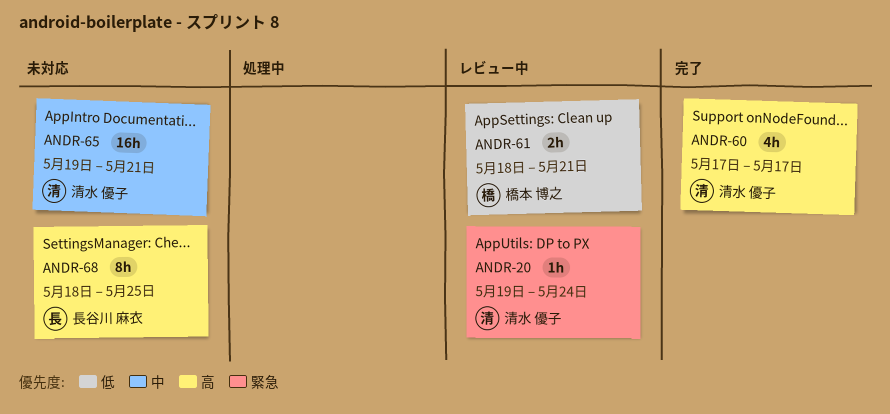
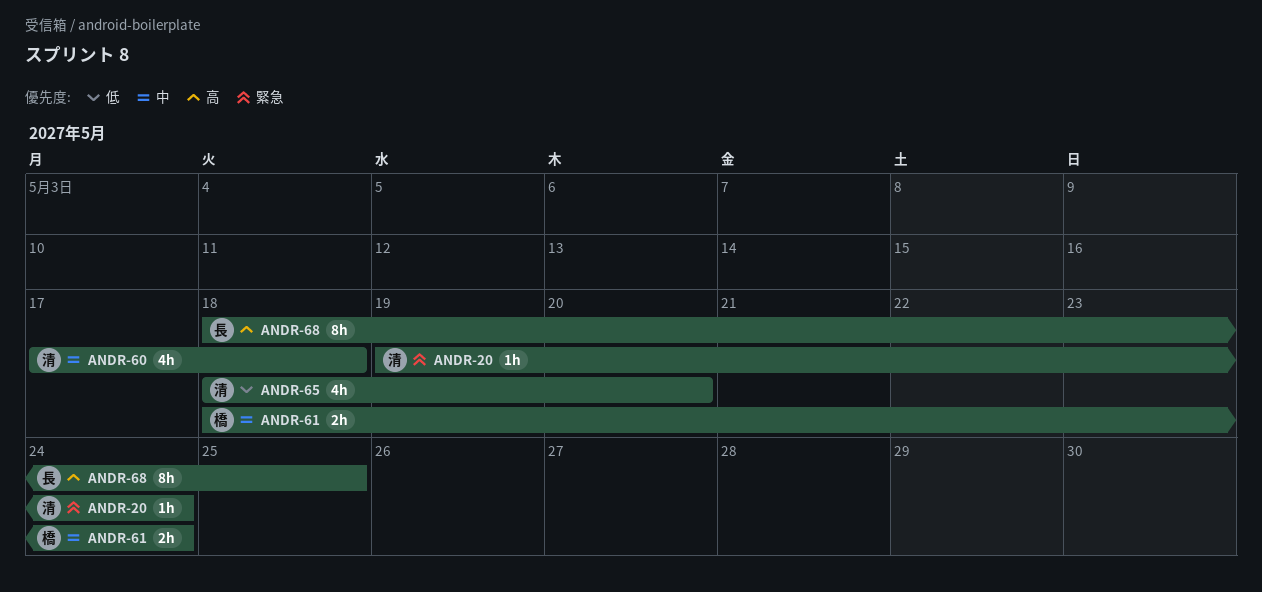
ANDR-60, priority: 高 -> 中
ANDR-60, due: May 17 -> May 18
ANDR-61, priority: 低 -> 中
ANDR-61, due: May 21 -> May 24
ANDR-65, priority: 中 -> 低
ANDR-65, estimate: 16h -> 4h
ANDR-65, start: May 19 -> May 18
ANDR-65, due: May 21 -> May 20

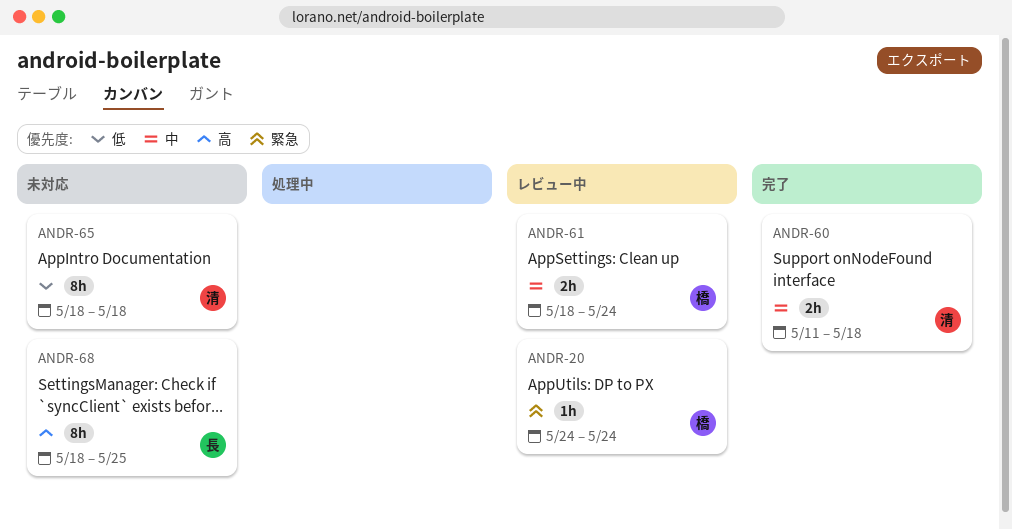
ANDR-20, owner: 清 -> 橋
ANDR-20, start: May 19 -> May 24
ANDR-60, estimate: 4h -> 2h
ANDR-60, start: May 17 -> May 11
ANDR-65, estimate: 4h -> 8h
ANDR-65, due: May 20 -> May 18

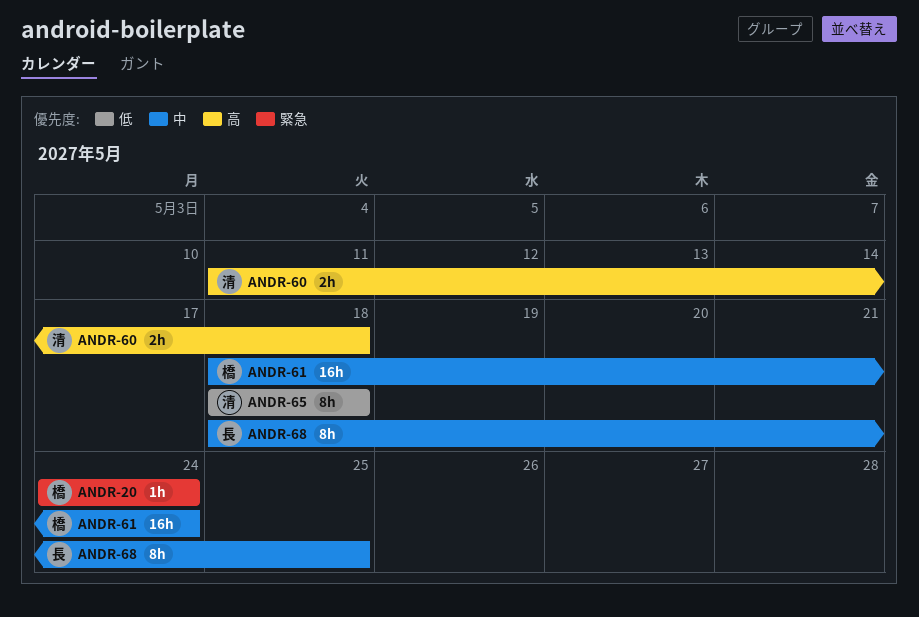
ANDR-60, priority: 中 -> 高
ANDR-61, estimate: 2h -> 16h
ANDR-68, priority: 高 -> 中

